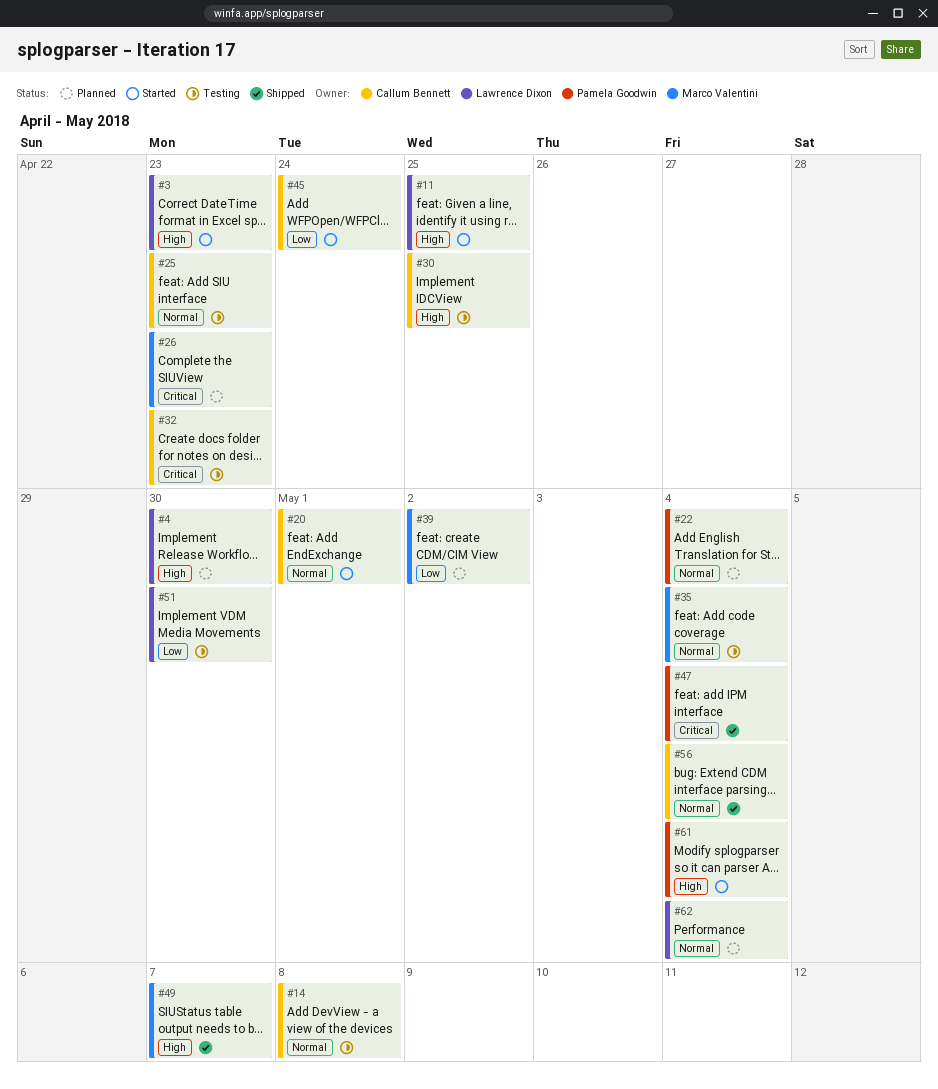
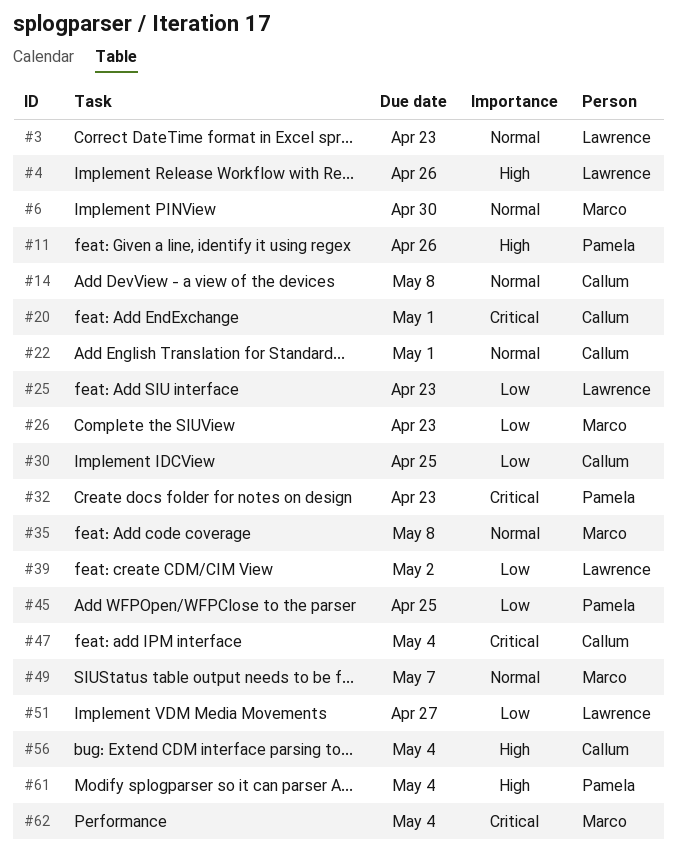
#3, priority: High -> Normal
#4, due: Apr 30 -> Apr 26
#6: none -> present
#11, owner: Lawrence Dixon -> Pamela Goodwin
#11, due: Apr 25 -> Apr 26
#20, priority: Normal -> Critical
#22, owner: Pamela Goodwin -> Callum Bennett
#22, due: May 4 -> May 1
#25, owner: Callum Bennett -> Lawrence Dixon
#25, priority: Normal -> Low
#26, priority: Critical -> Low
#30, priority: High -> Low
#32, owner: Callum Bennett -> Pamela Goodwin
#35, due: May 4 -> May 8
#39, owner: Marco Valentini -> Lawrence Dixon
#45, owner: Callum Bennett -> Pamela Goodwin
#45, due: Apr 24 -> Apr 25
#47, owner: Pamela Goodwin -> Callum Bennett
#49, priority: High -> Normal
#51, due: Apr 30 -> Apr 27
#56, priority: Normal -> High
#62, owner: Lawrence Dixon -> Marco Valentini
#62, priority: Normal -> Critical

